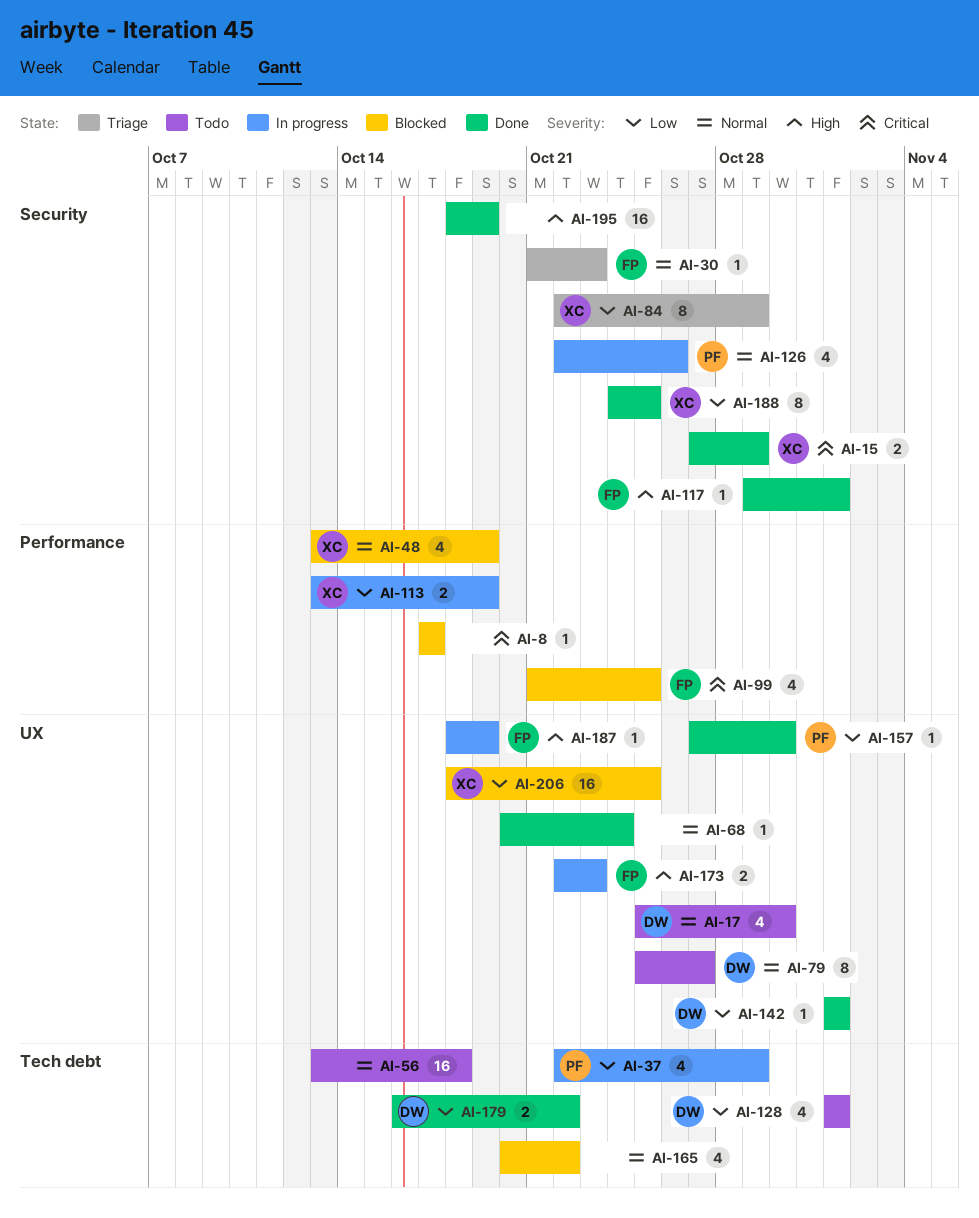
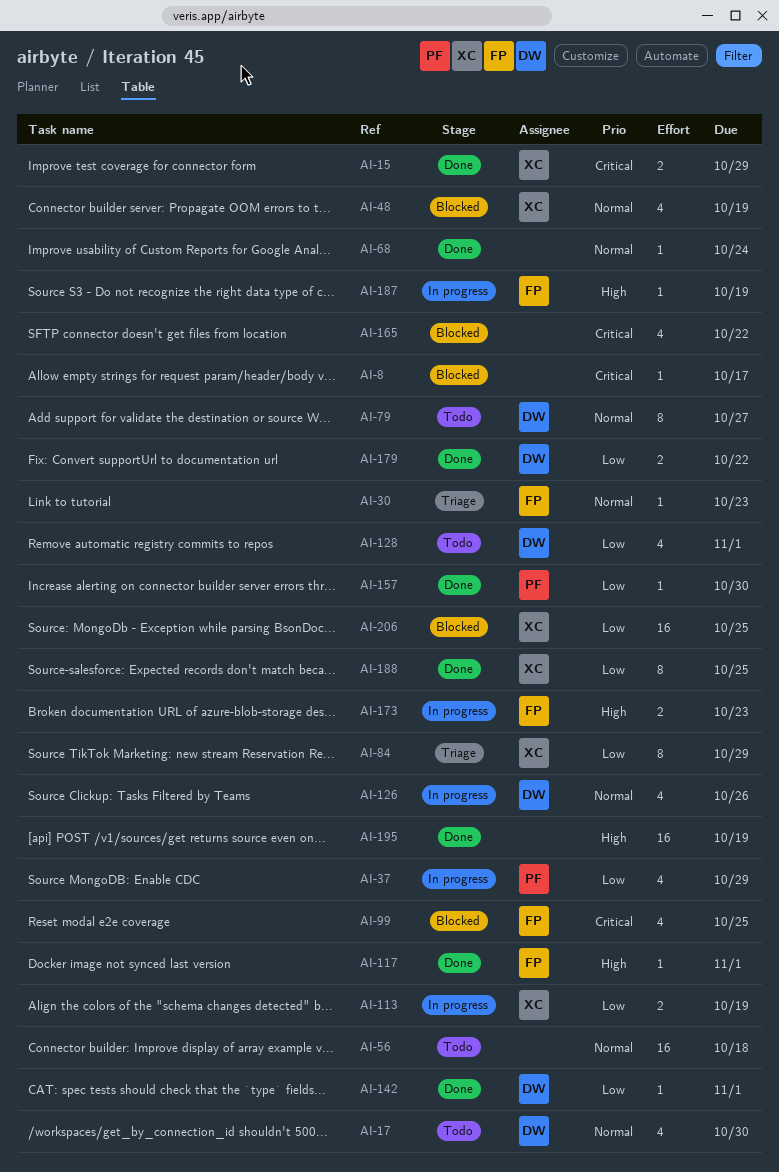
AI-126, owner: PF -> DW
AI-165, priority: Normal -> Critical

